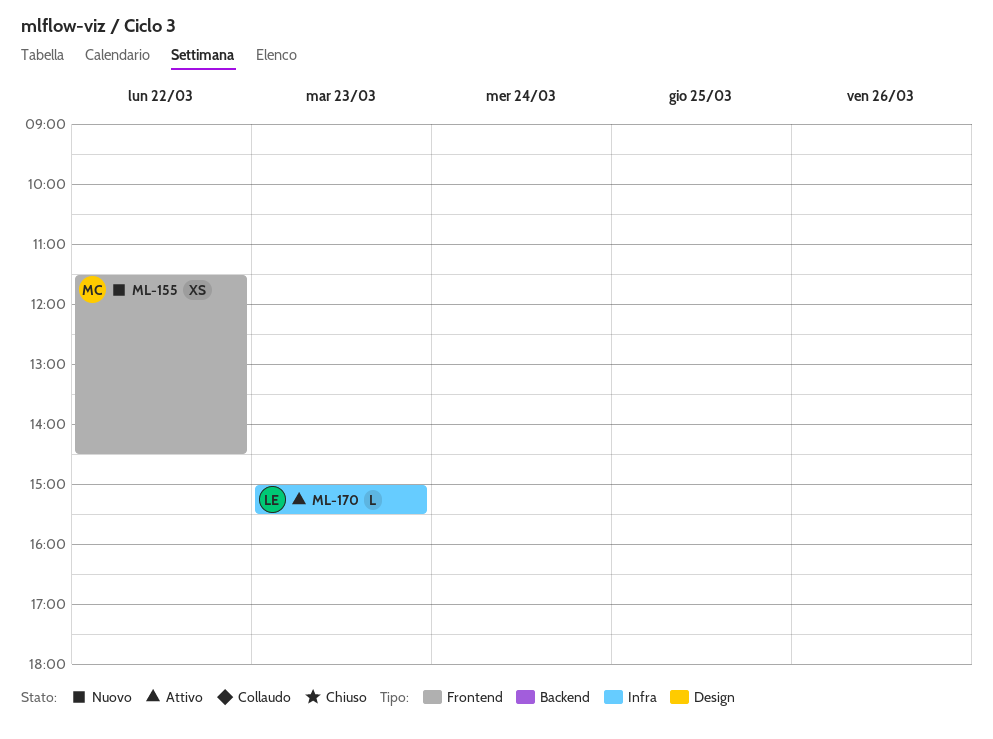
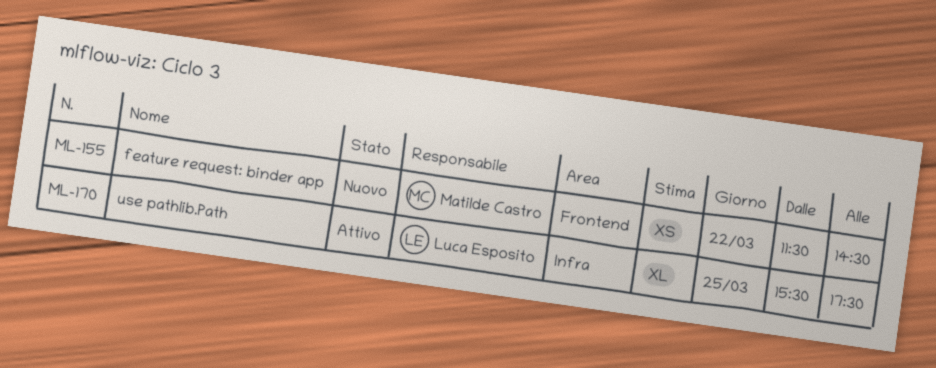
ML-170, estimate: L -> XL
ML-170, day: Mar 23 -> Mar 25
ML-170, begins: 15:00 -> 15:30
ML-170, ends: 15:30 -> 17:30

